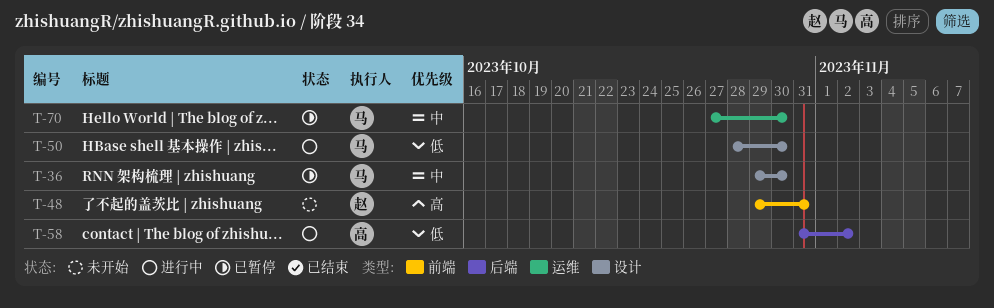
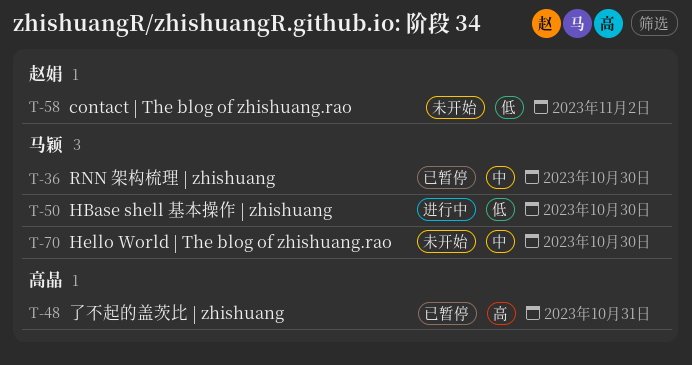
T-48, status: 未开始 -> 已暂停
T-48, owner: 赵娟 -> 高晶
T-58, status: 进行中 -> 未开始
T-58, owner: 高晶 -> 赵娟
T-70, status: 已暂停 -> 未开始

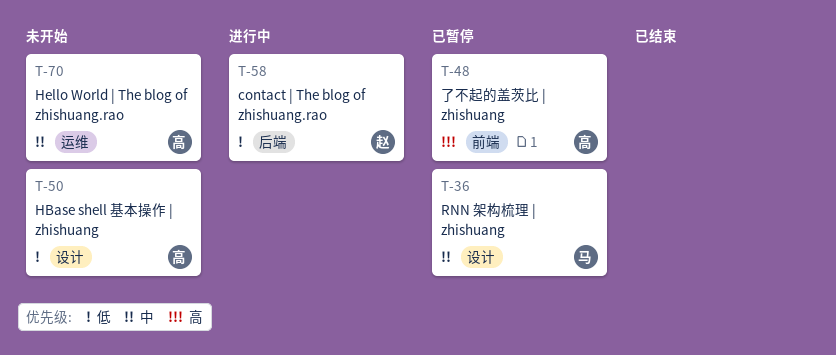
T-50, status: 进行中 -> 未开始
T-50, owner: 马颖 -> 高晶
T-58, status: 未开始 -> 进行中
T-70, owner: 马颖 -> 高晶

